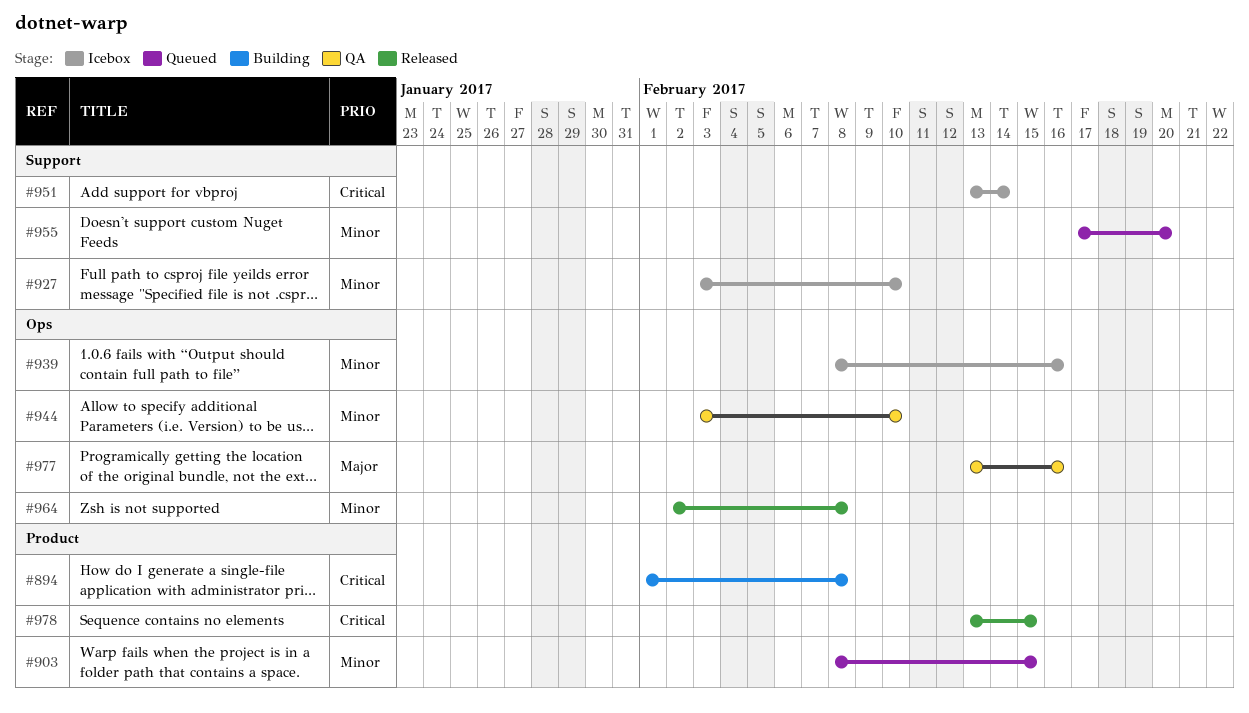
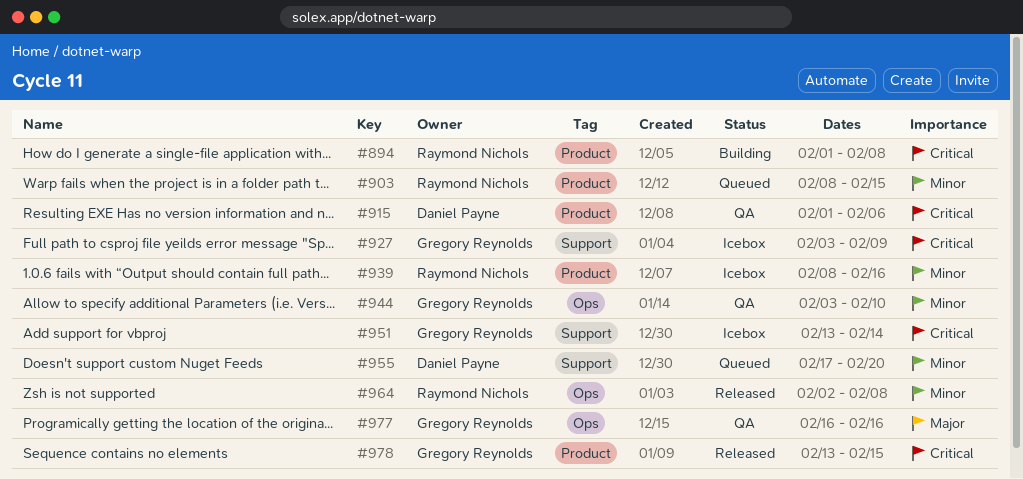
#915: none -> present
#927, priority: Minor -> Critical
#927, due: Feb 10 -> Feb 9
#939, label: Ops -> Product
#977, start: Feb 13 -> Feb 16

